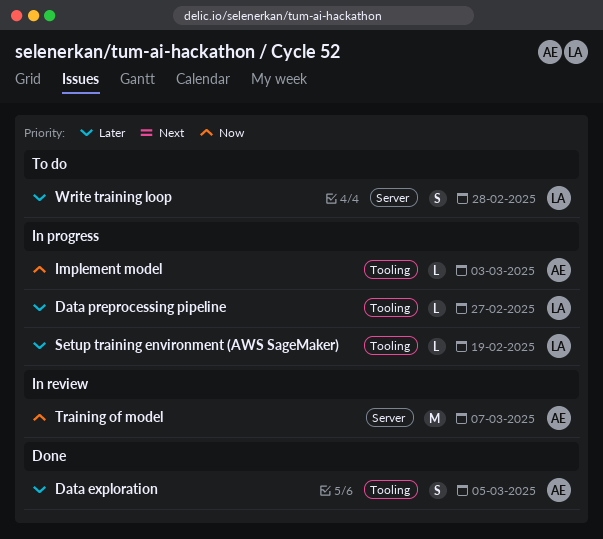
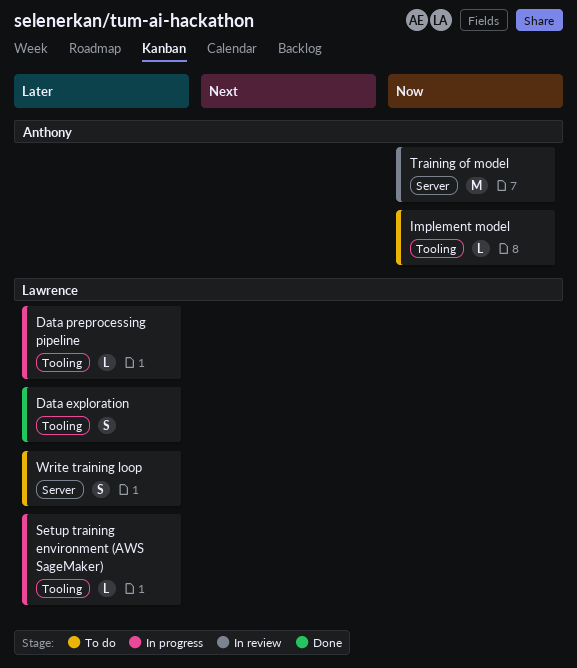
Data exploration, owner: Anthony -> Lawrence
Implement model, status: In progress -> To do

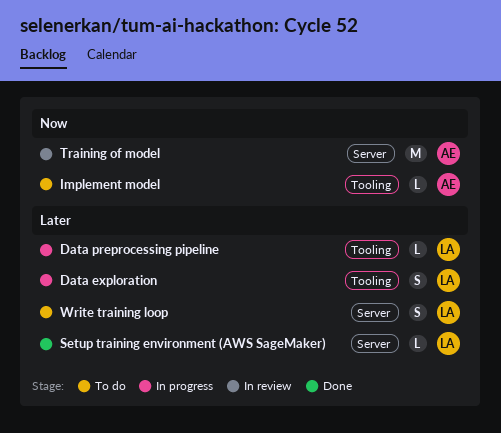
Data exploration, status: Done -> In progress
Setup training environment (AWS SageMaker), status: In progress -> Done
Setup training environment (AWS SageMaker), label: Tooling -> Server

